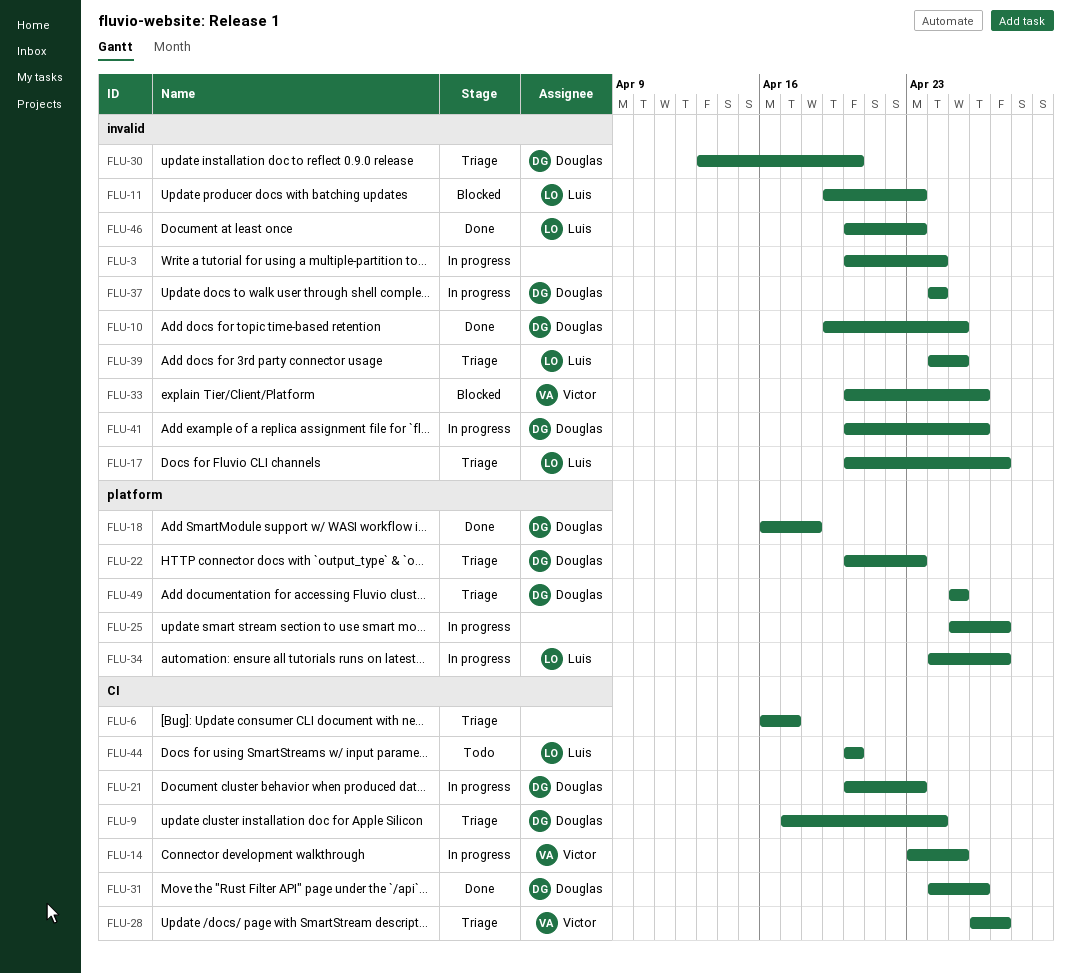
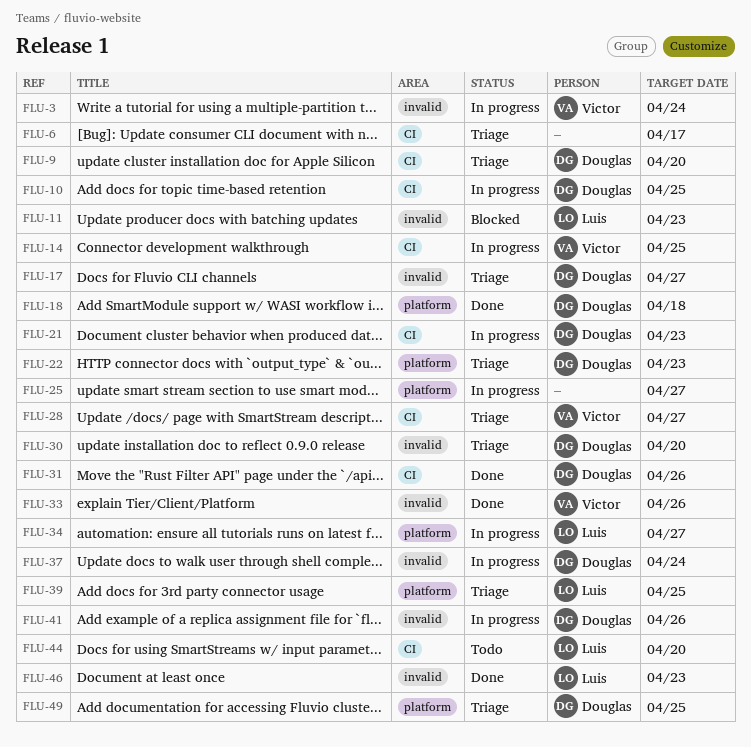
FLU-3, owner: none -> Victor
FLU-9, due: Apr 24 -> Apr 20
FLU-10, status: Done -> In progress
FLU-10, label: invalid -> CI
FLU-17, owner: Luis -> Douglas
FLU-33, status: Blocked -> Done
FLU-39, label: invalid -> platform

